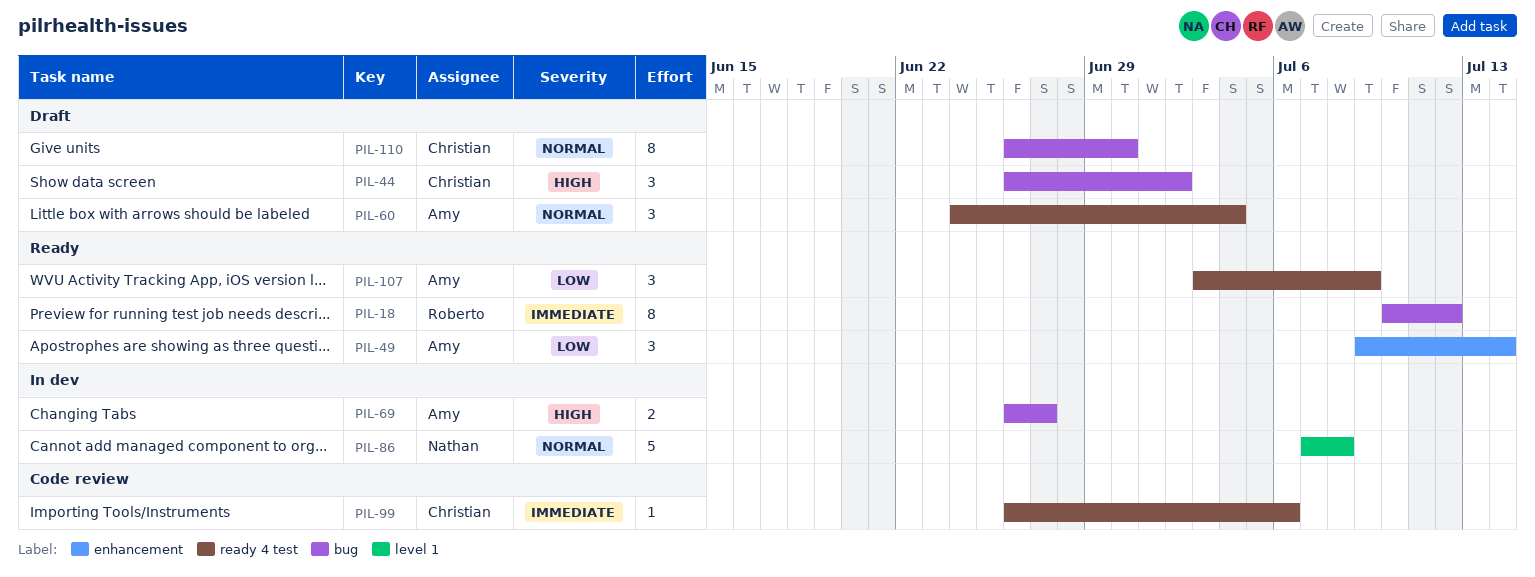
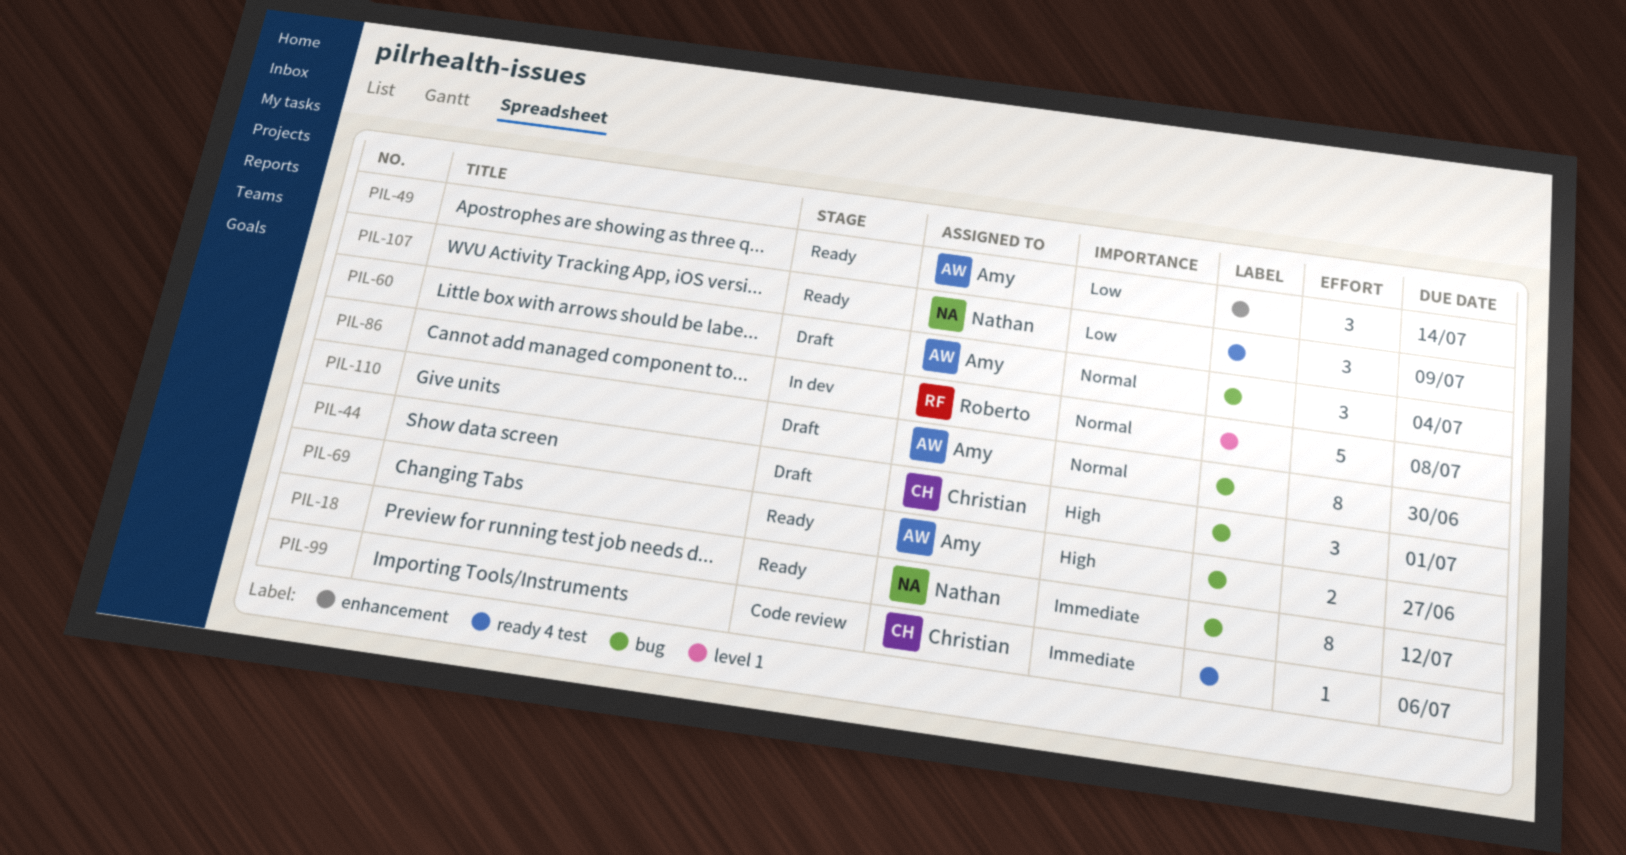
PIL-18, owner: Roberto -> Nathan
PIL-44, due: Jul 2 -> Jul 1
PIL-60, label: ready 4 test -> bug
PIL-69, status: In dev -> Ready
PIL-86, owner: Nathan -> Roberto
PIL-107, owner: Amy -> Nathan
PIL-110, owner: Christian -> Amy

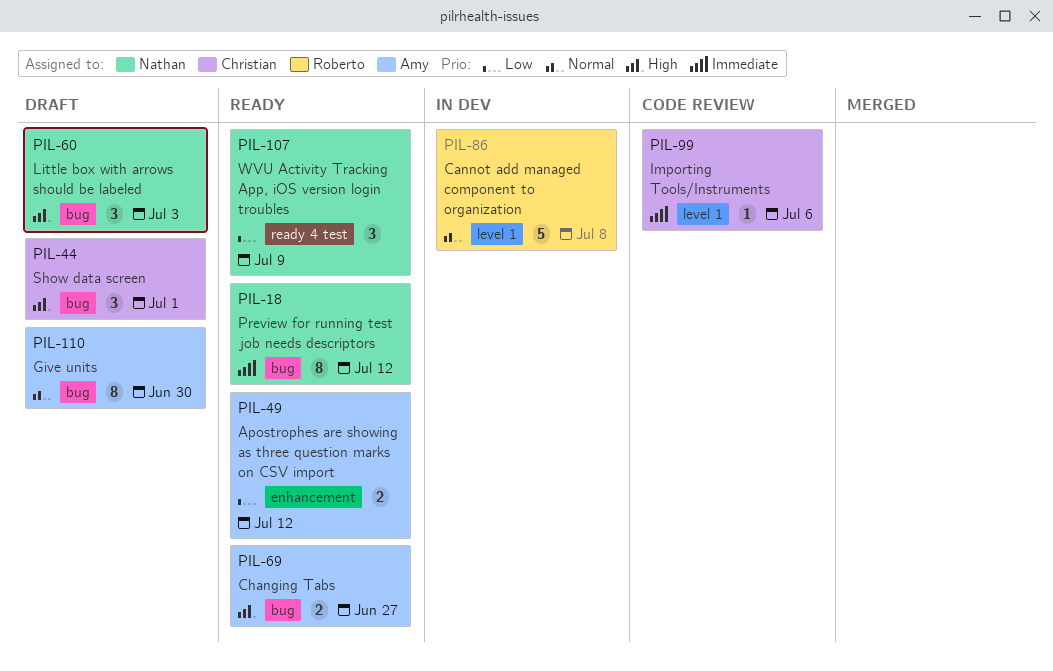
PIL-49, estimate: 3 -> 2
PIL-49, due: Jul 14 -> Jul 12
PIL-60, owner: Amy -> Nathan
PIL-60, priority: Normal -> High
PIL-60, due: Jul 4 -> Jul 3
PIL-99, label: ready 4 test -> level 1

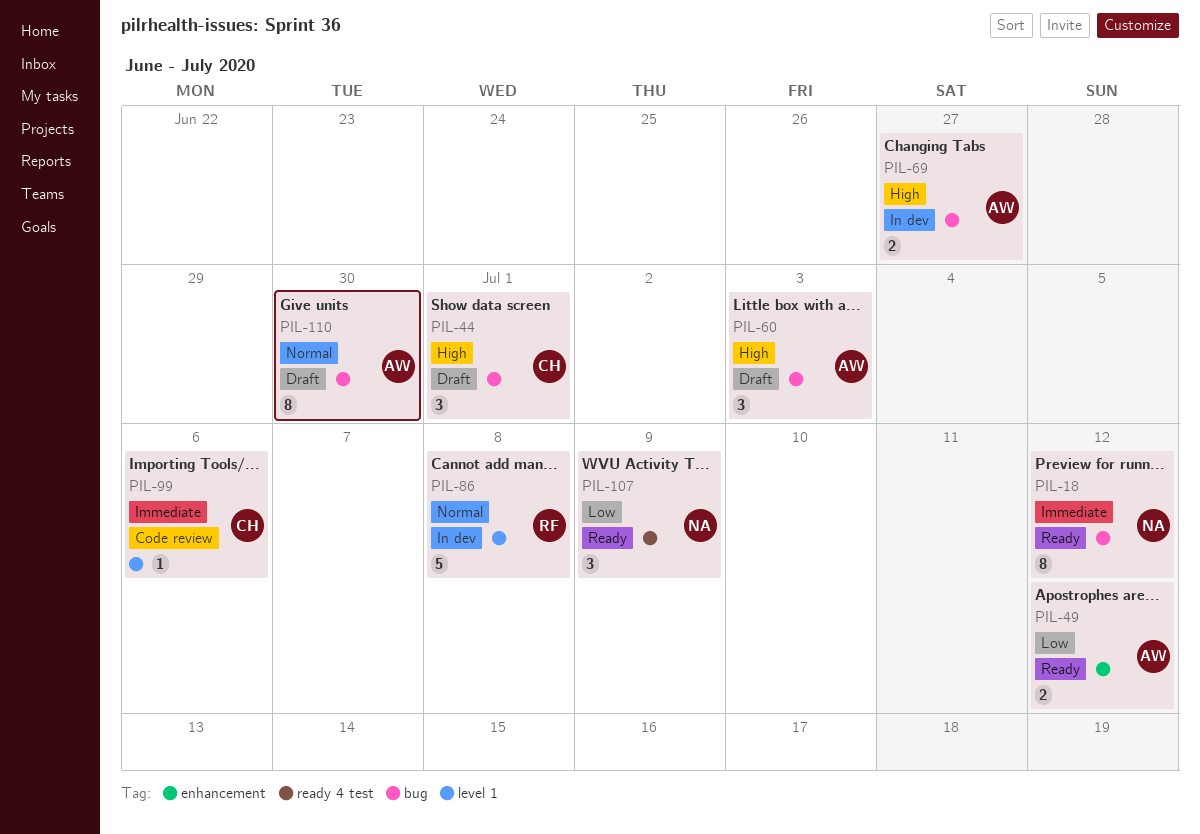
PIL-60, owner: Nathan -> Amy
PIL-69, status: Ready -> In dev

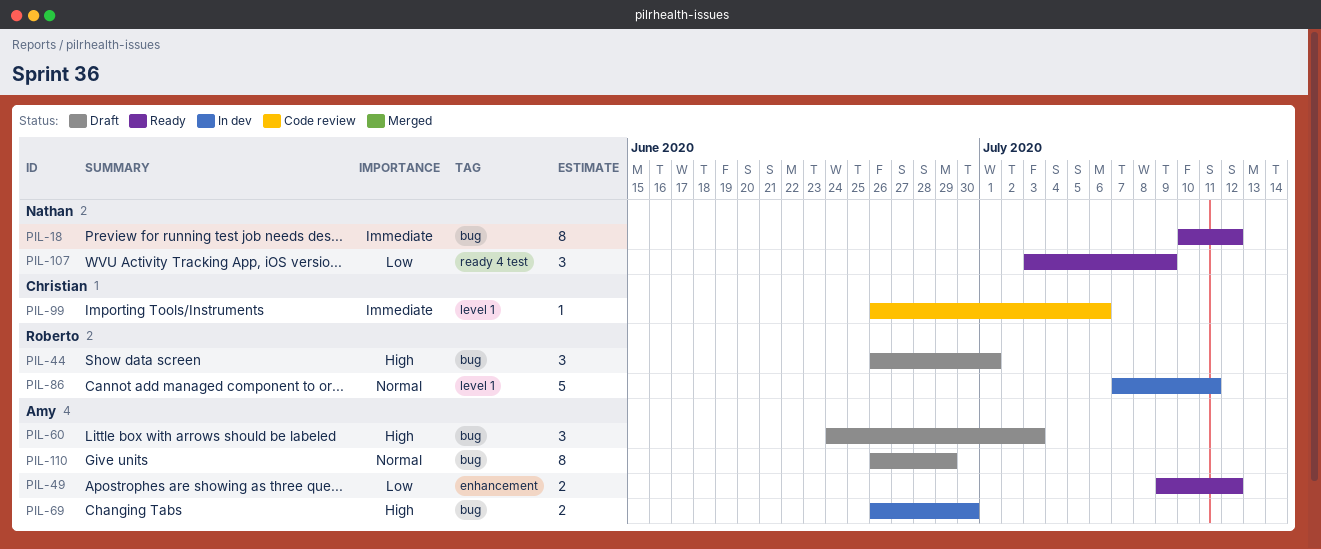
PIL-44, owner: Christian -> Roberto
PIL-69, due: Jun 27 -> Jun 30
PIL-86, due: Jul 8 -> Jul 11
PIL-110, due: Jun 30 -> Jun 29

